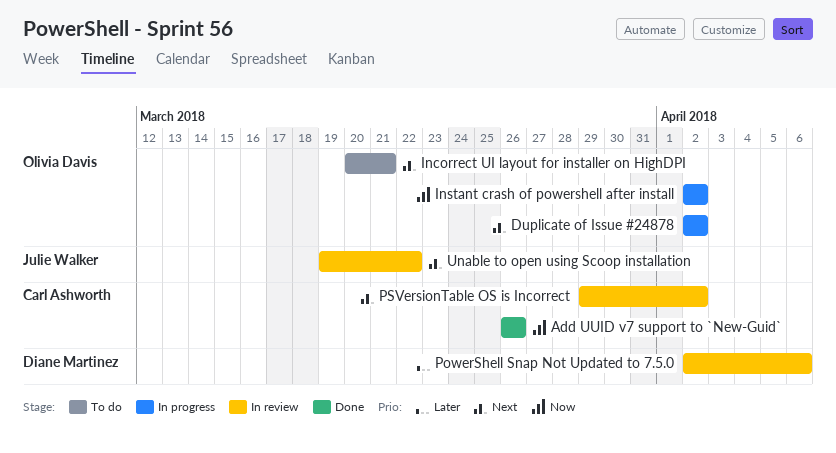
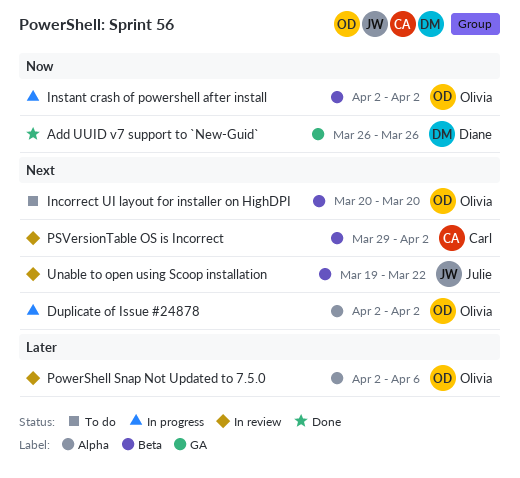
Add UUID v7 support to `New-Guid`, owner: Carl Ashworth -> Diane Martinez
Incorrect UI layout for installer on HighDPI, due: Mar 21 -> Mar 20
PowerShell Snap Not Updated to 7.5.0, owner: Diane Martinez -> Olivia Davis

